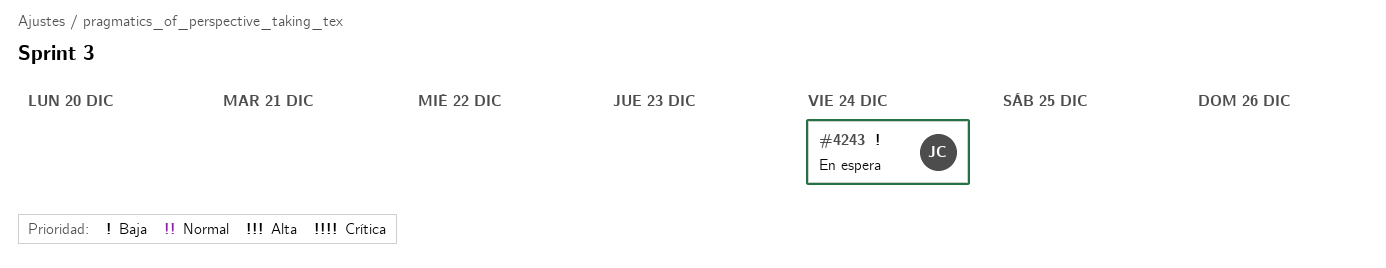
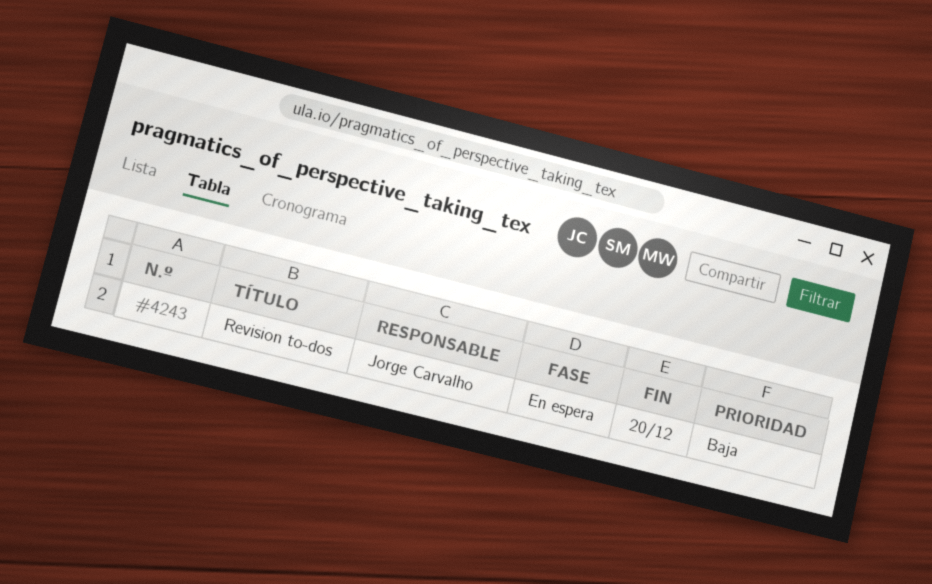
#4243, due: Dec 24 -> Dec 20

